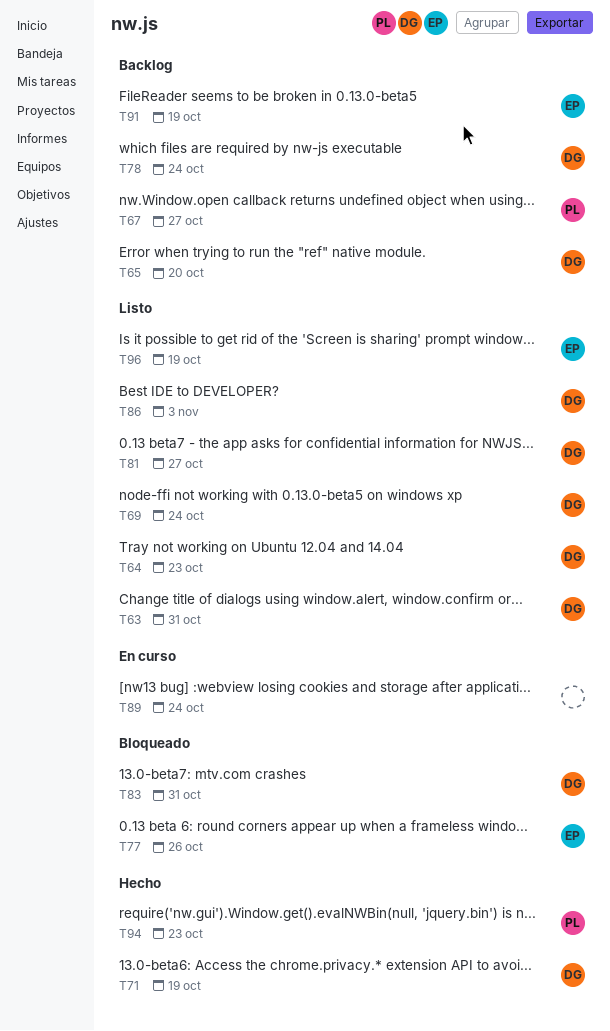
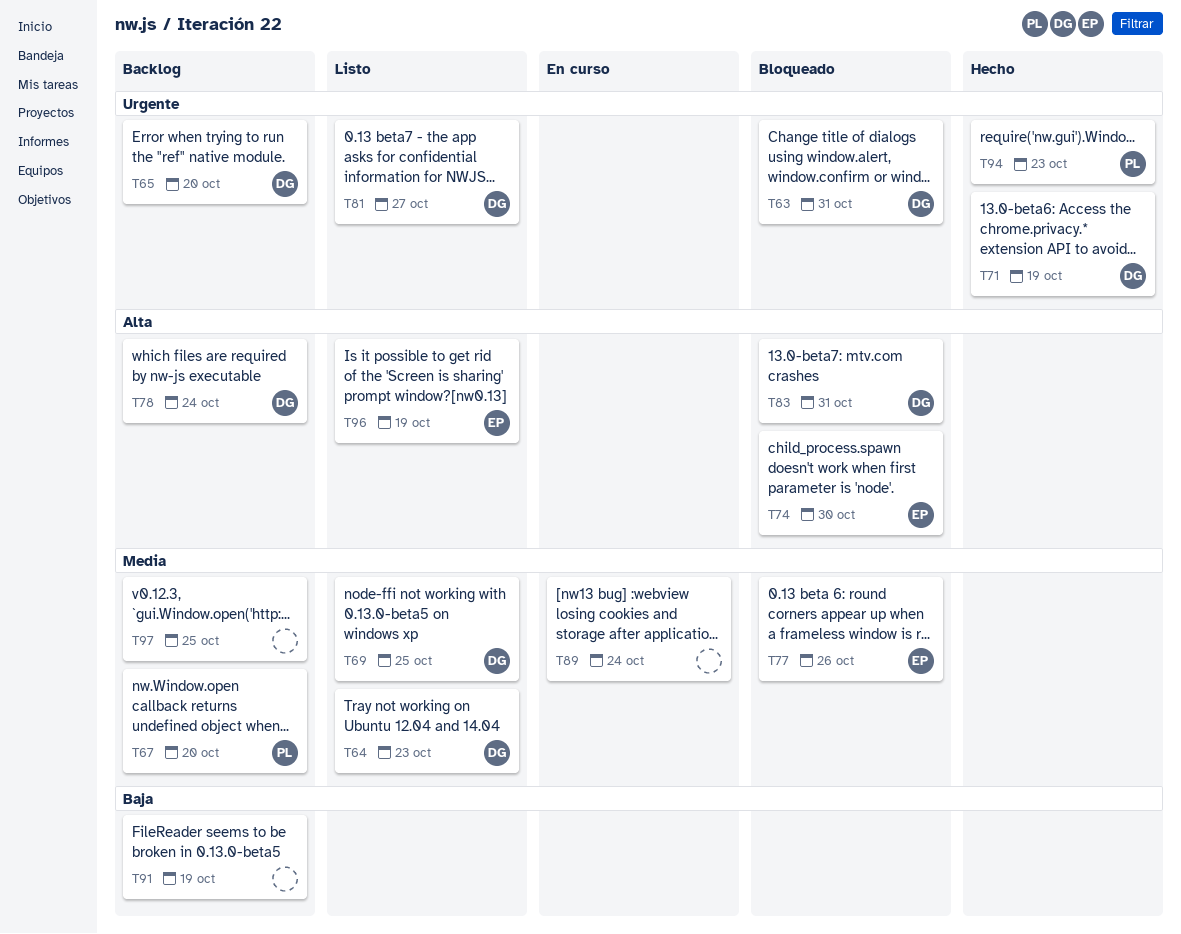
T63, status: Listo -> Bloqueado
T67, due: Oct 27 -> Oct 20
T69, due: Oct 24 -> Oct 25
T74: none -> present
T86: present -> none
T91, owner: EP -> none
T97: none -> present

